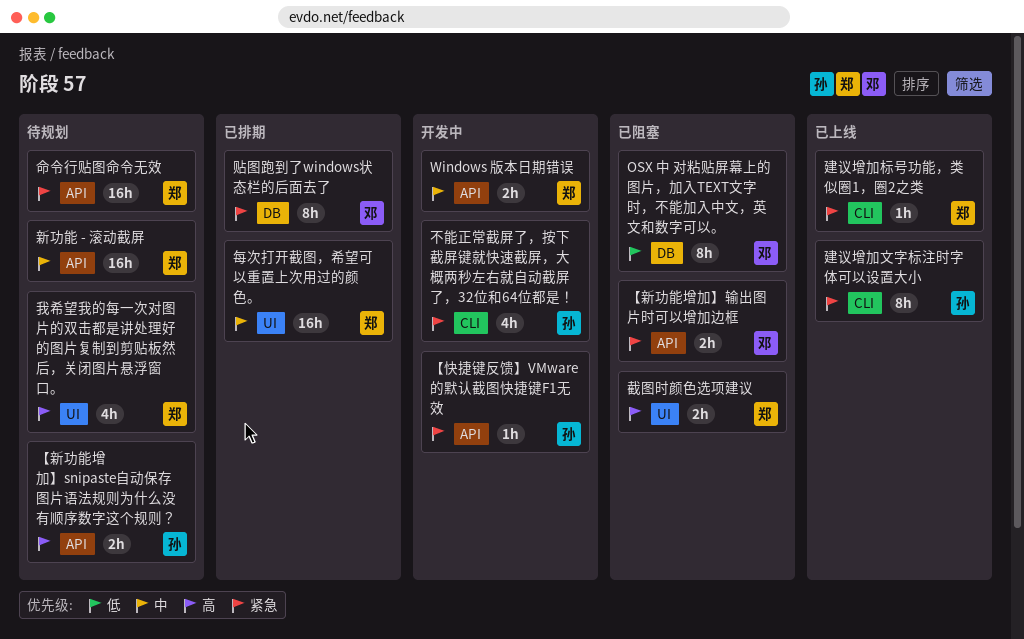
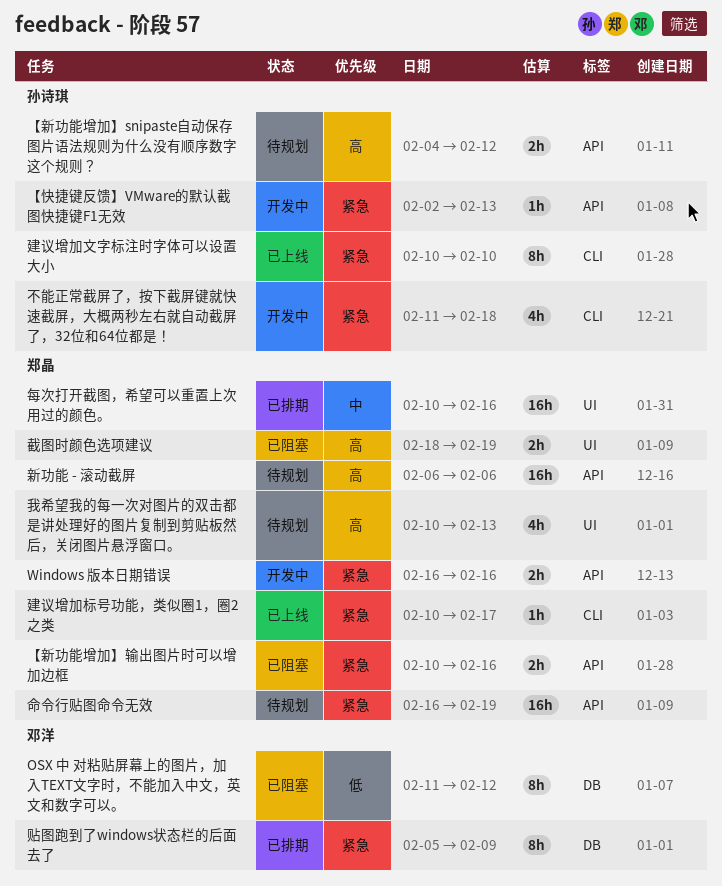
Windows 版本日期错误, priority: 中 -> 紧急
【新功能增加】输出图片时可以增加边框, owner: 邓洋 -> 郑晶
新功能 - 滚动截屏, priority: 中 -> 高

